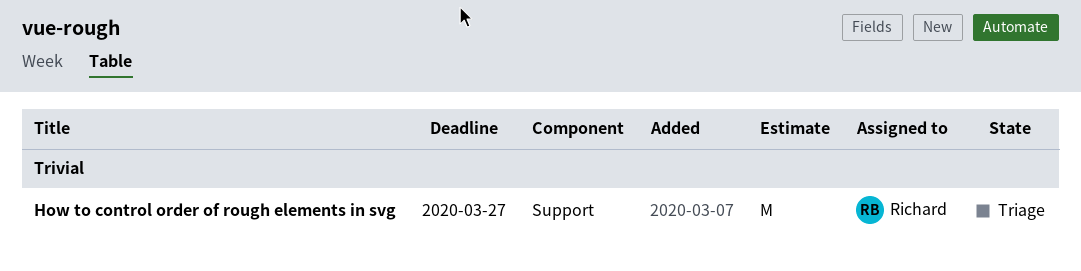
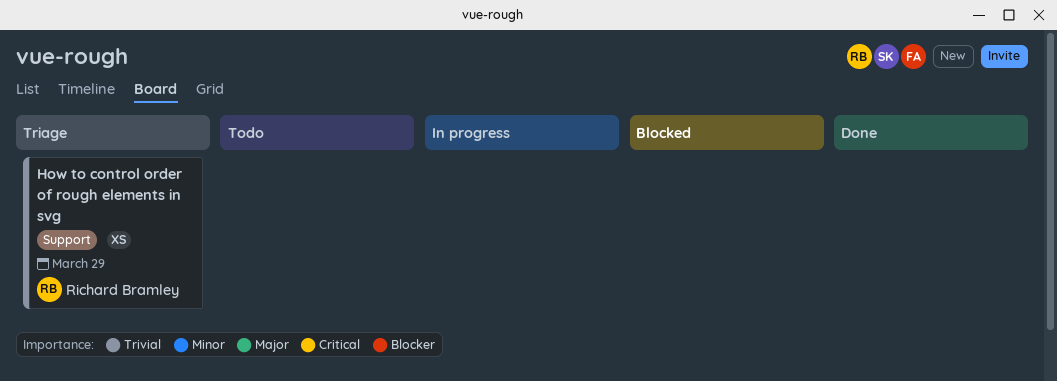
How to control order of rough elements in svg, estimate: M -> XS
How to control order of rough elements in svg, due: Mar 27 -> Mar 29

